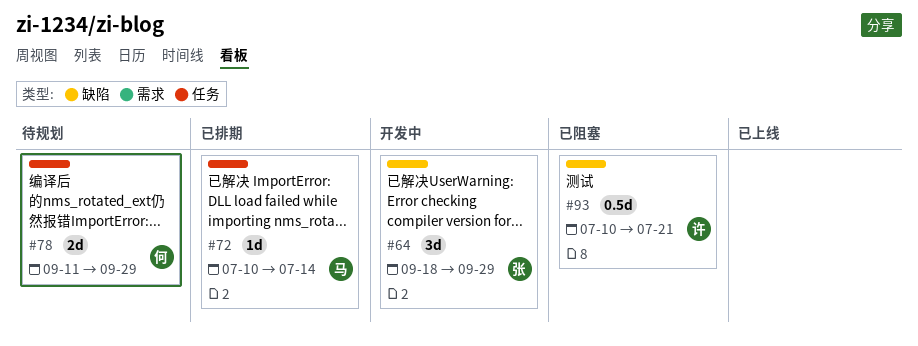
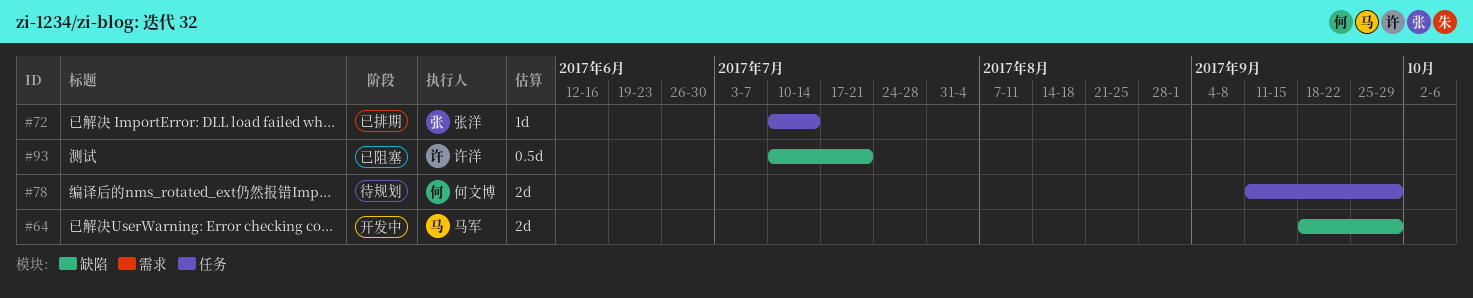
#64, owner: 张洋 -> 马军
#64, estimate: 3d -> 2d
#72, owner: 马军 -> 张洋

